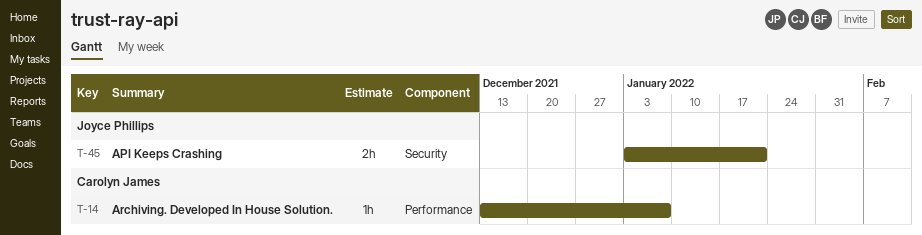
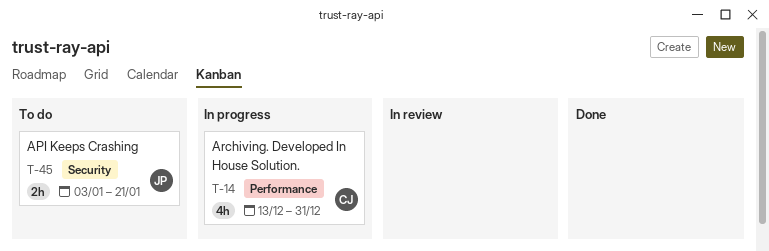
T-14, estimate: 1h -> 4h
T-14, due: Jan 7 -> Dec 31

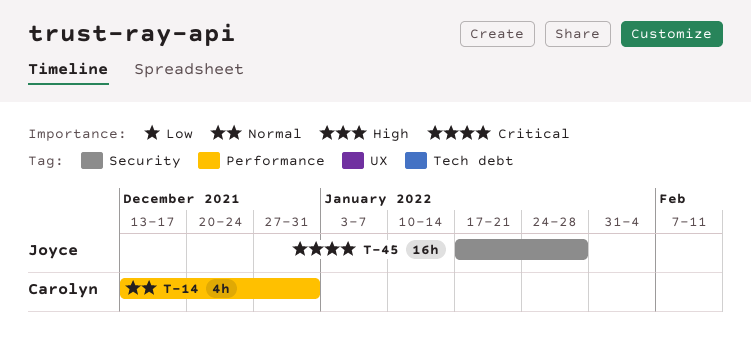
T-45, estimate: 2h -> 16h
T-45, start: Jan 3 -> Jan 17
T-45, due: Jan 21 -> Jan 28

